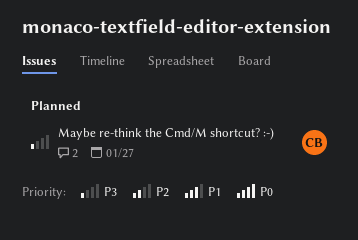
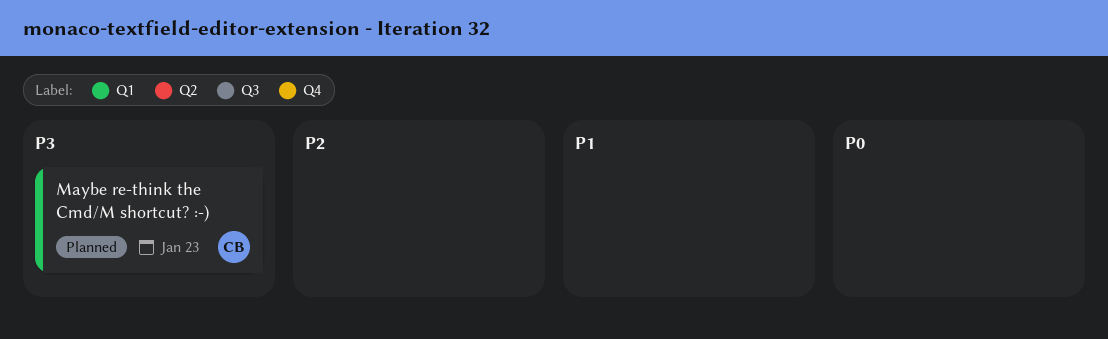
Maybe re-think the Cmd/M shortcut? :-), due: Jan 27 -> Jan 23

